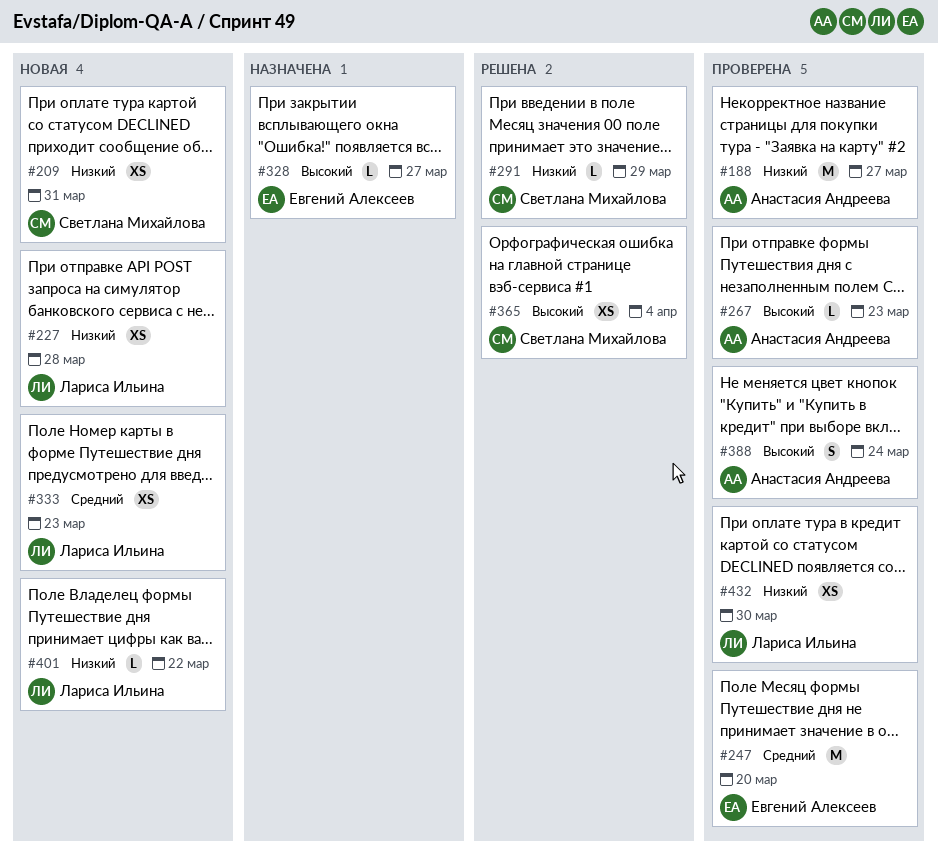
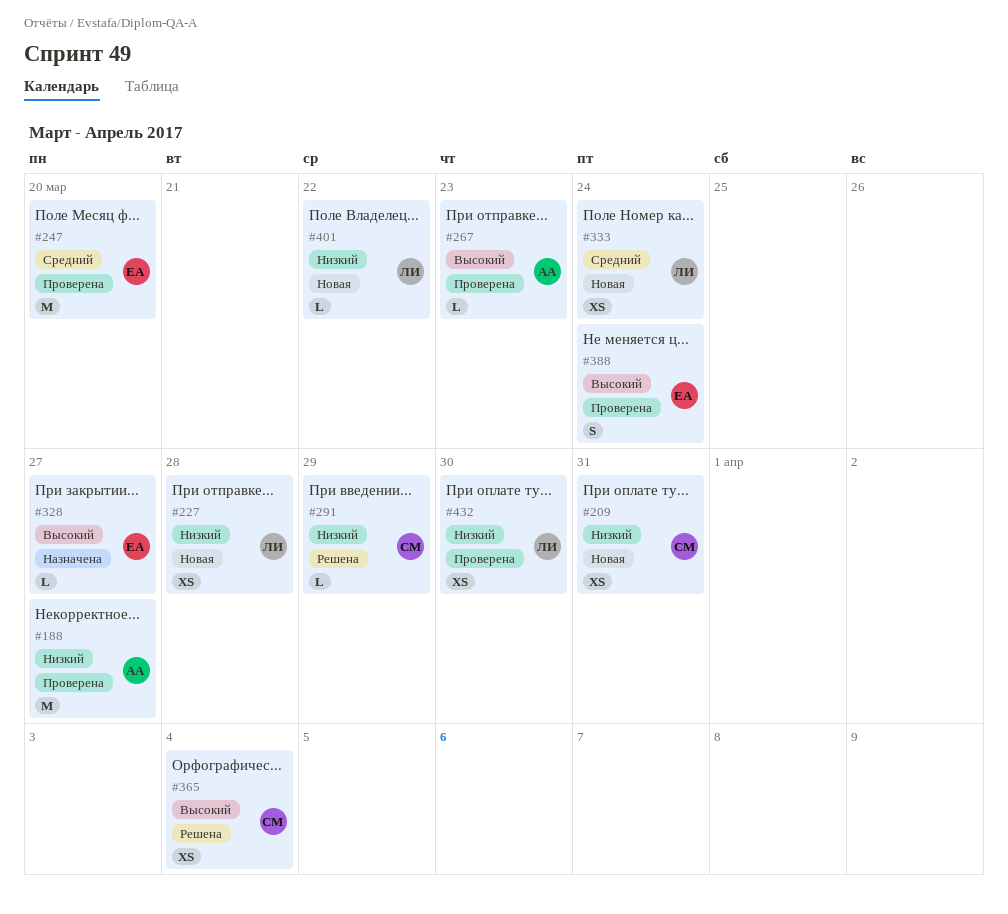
#333, due: Mar 23 -> Mar 24
#388, owner: Анастасия Андреева -> Евгений Алексеев

